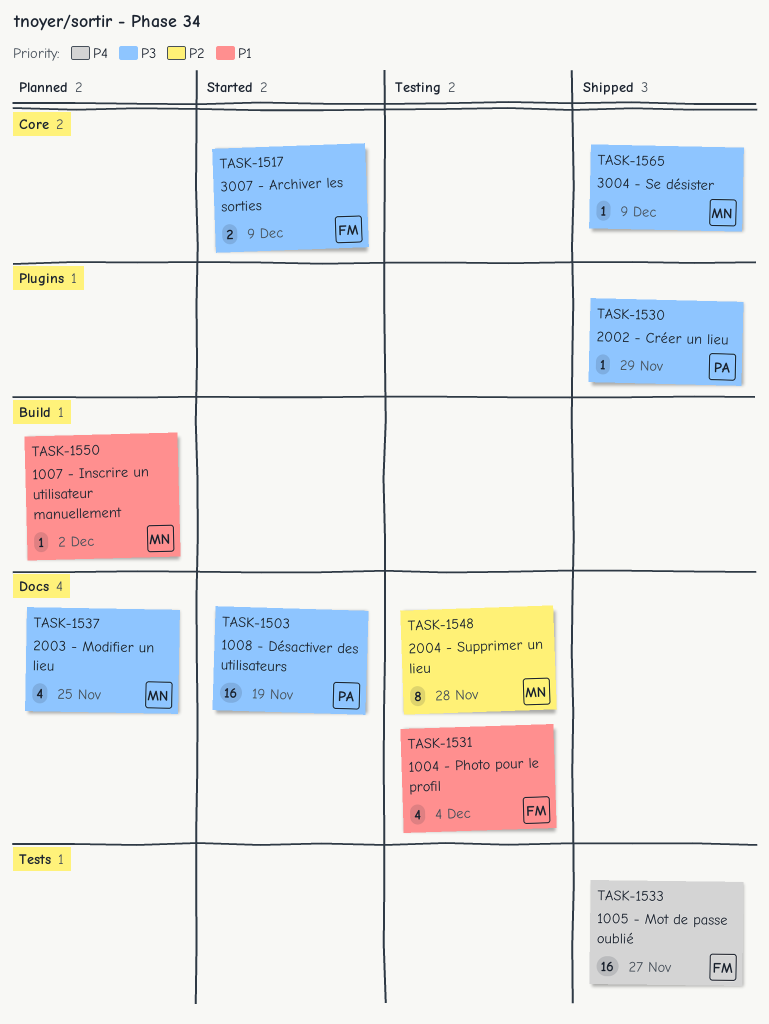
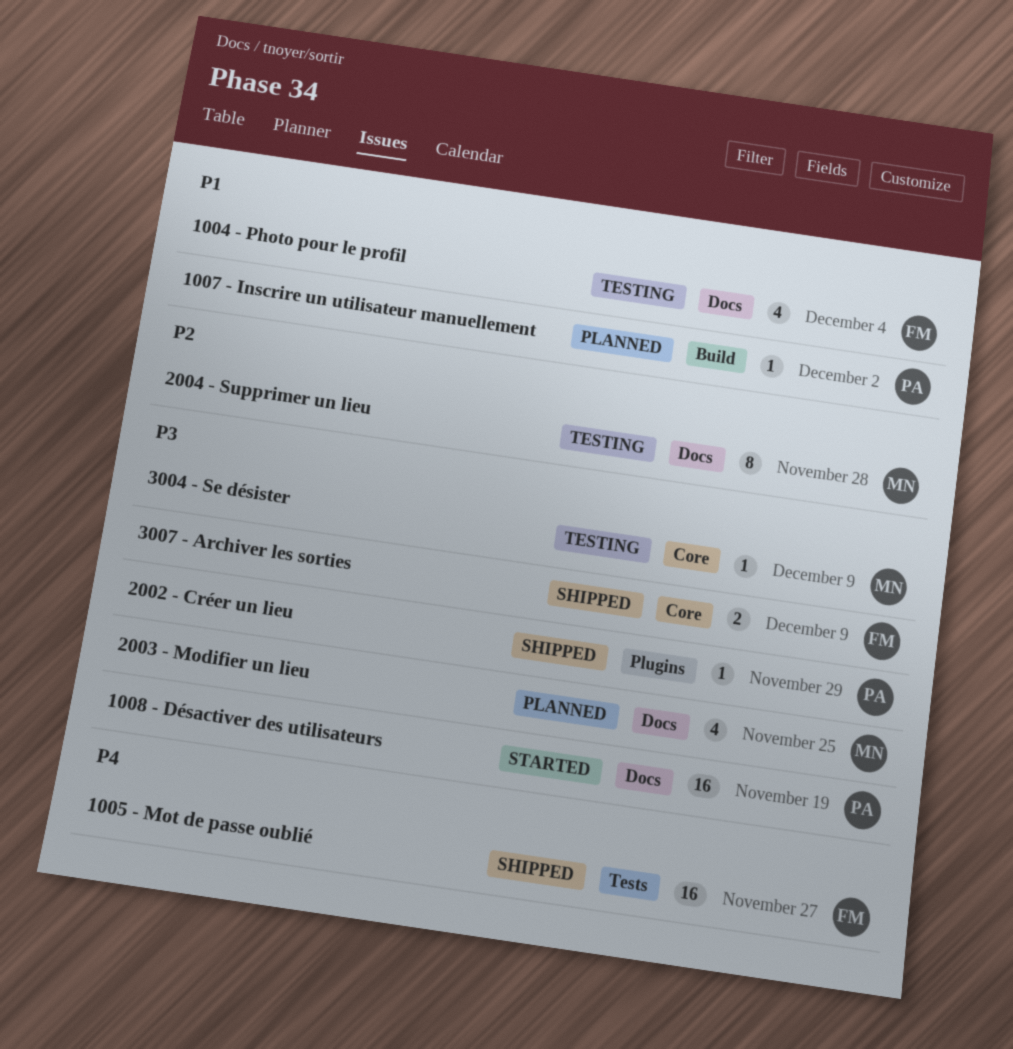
1007 - Inscrire un utilisateur manuellement, owner: MN -> PA
3004 - Se désister, status: Shipped -> Testing
3007 - Archiver les sorties, status: Started -> Shipped

